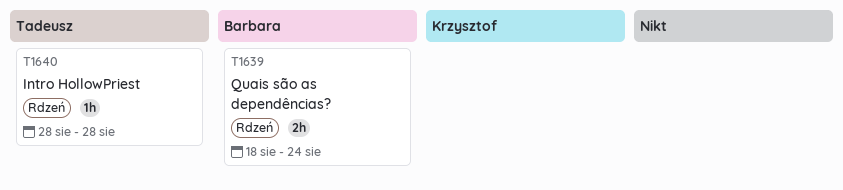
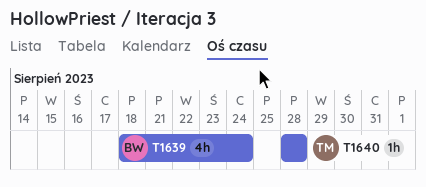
T1639, estimate: 2h -> 4h

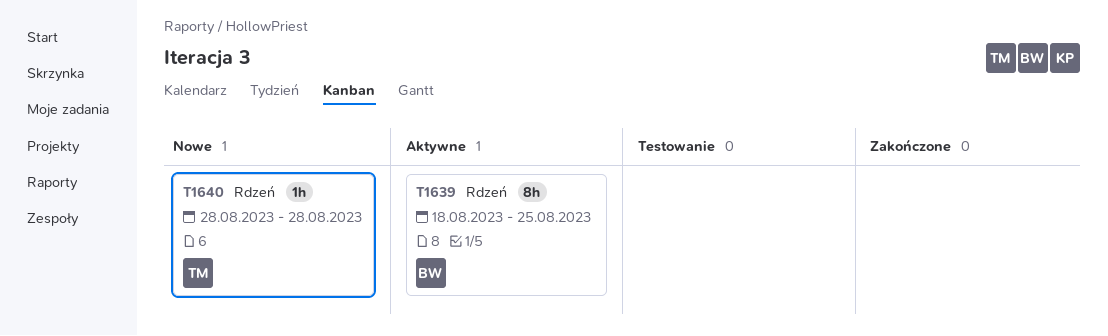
T1639, estimate: 4h -> 8h
T1639, due: Aug 24 -> Aug 25

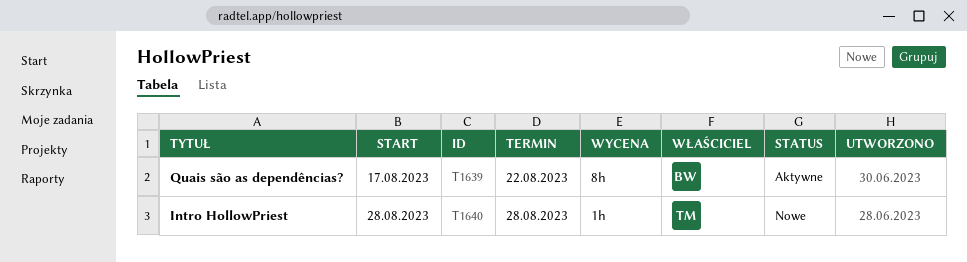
T1639, start: Aug 18 -> Aug 17
T1639, due: Aug 25 -> Aug 22

